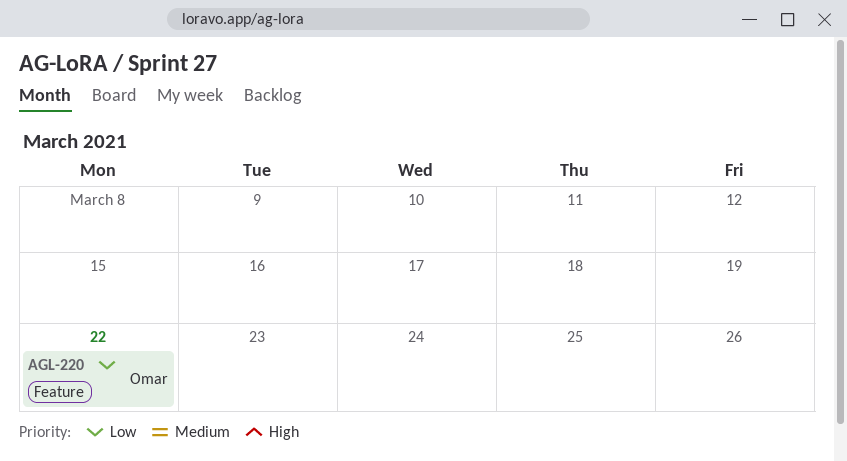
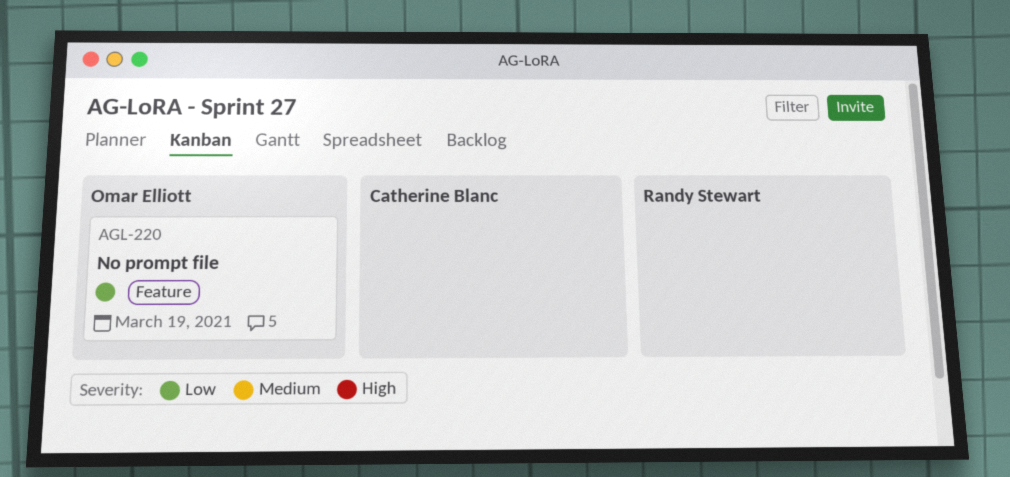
AGL-220, due: Mar 22 -> Mar 19

